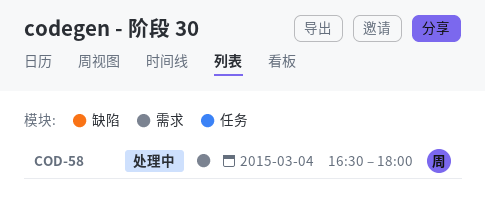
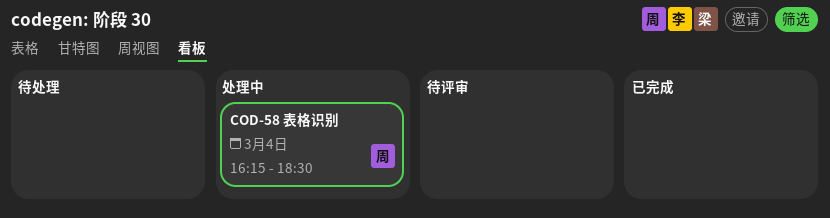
COD-58, begins: 16:30 -> 16:15
COD-58, ends: 18:00 -> 18:30

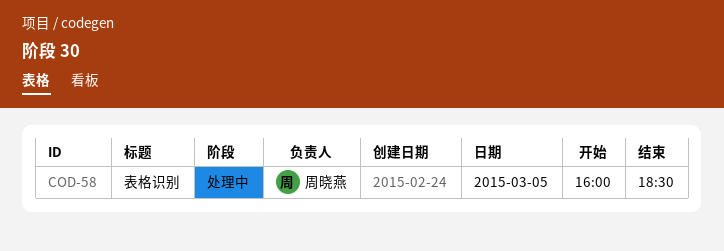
COD-58, day: Mar 4 -> Mar 5
COD-58, begins: 16:15 -> 16:00

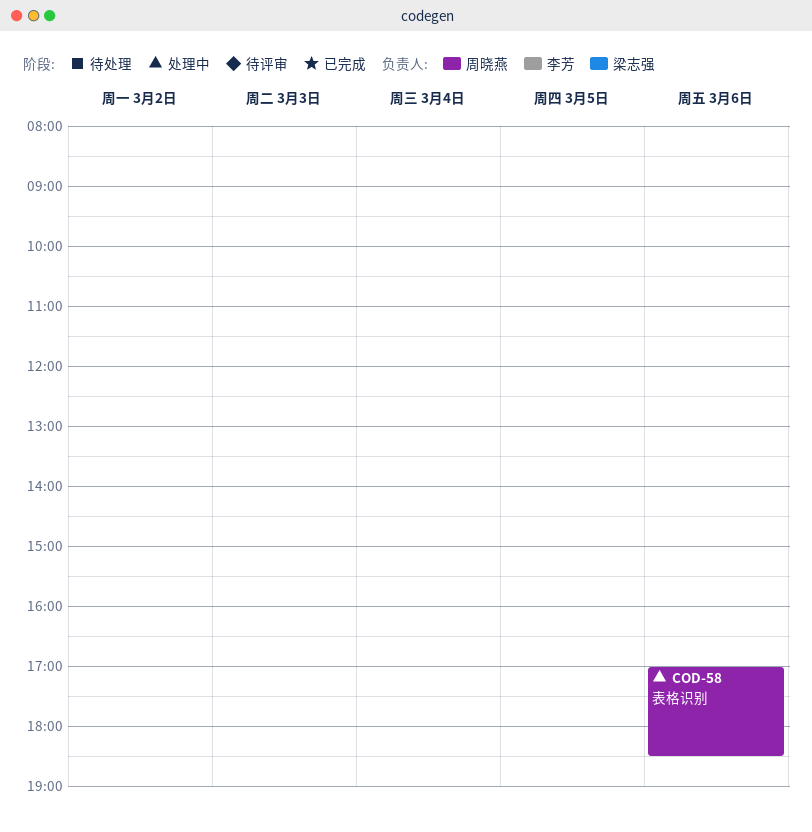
COD-58, day: Mar 5 -> Mar 6
COD-58, begins: 16:00 -> 17:00

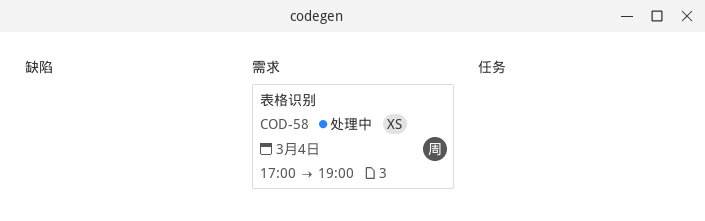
COD-58, day: Mar 6 -> Mar 4
COD-58, ends: 18:30 -> 19:00

